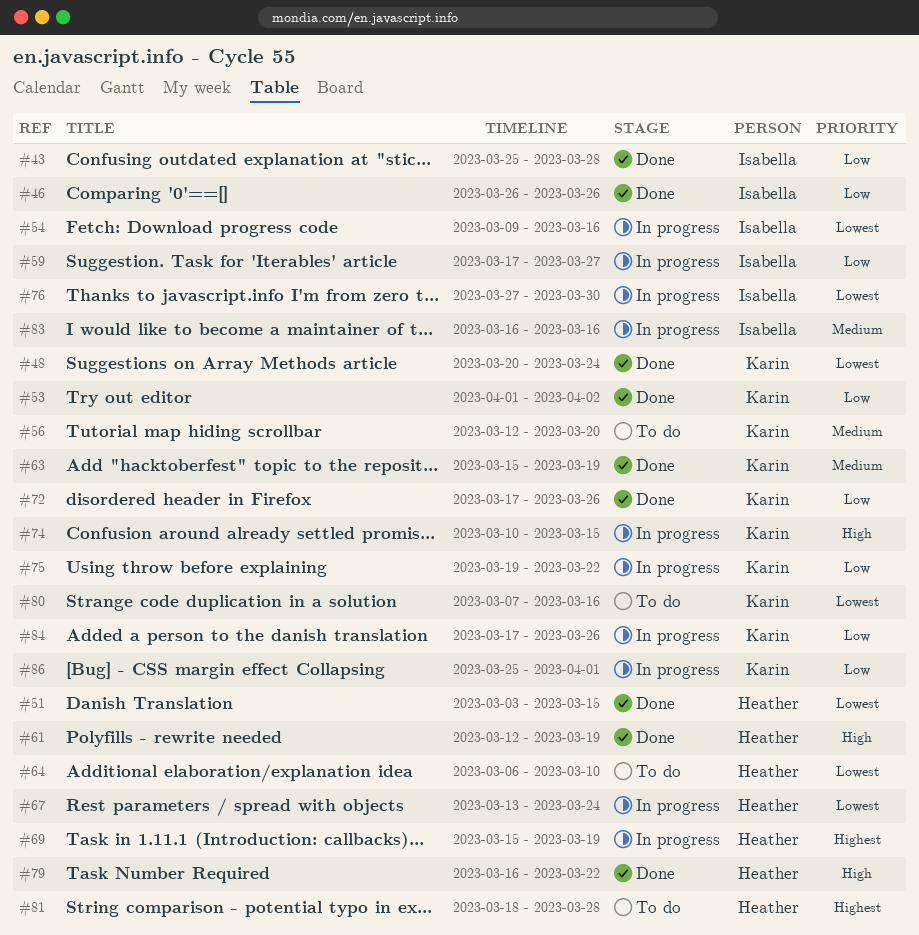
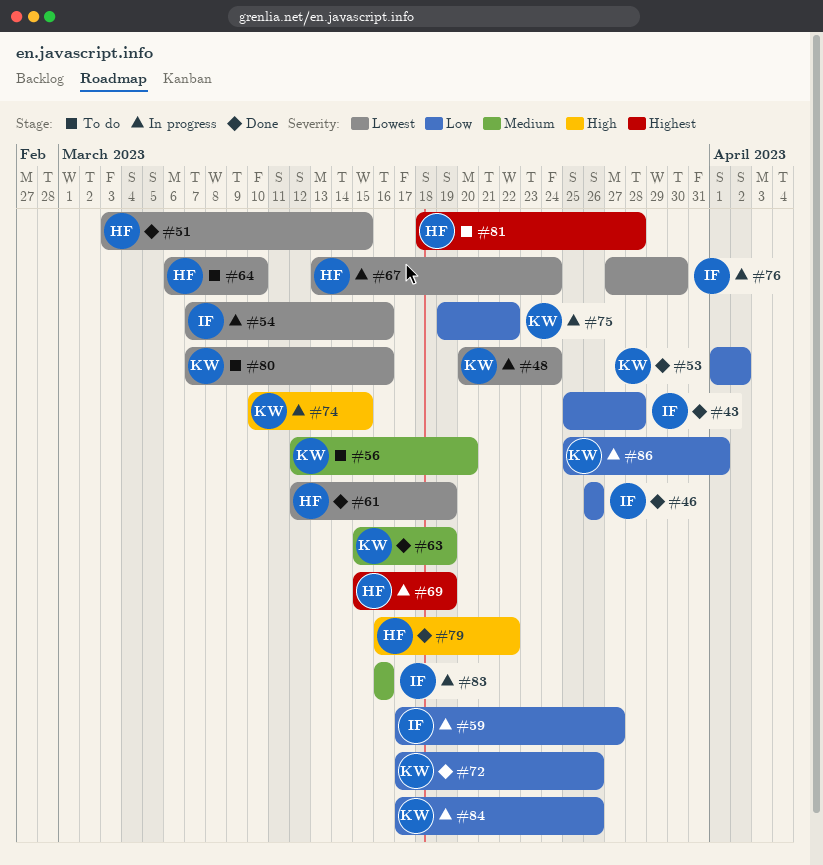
#48, status: Done -> In progress
#54, start: Mar 9 -> Mar 7
#61, priority: High -> Lowest

